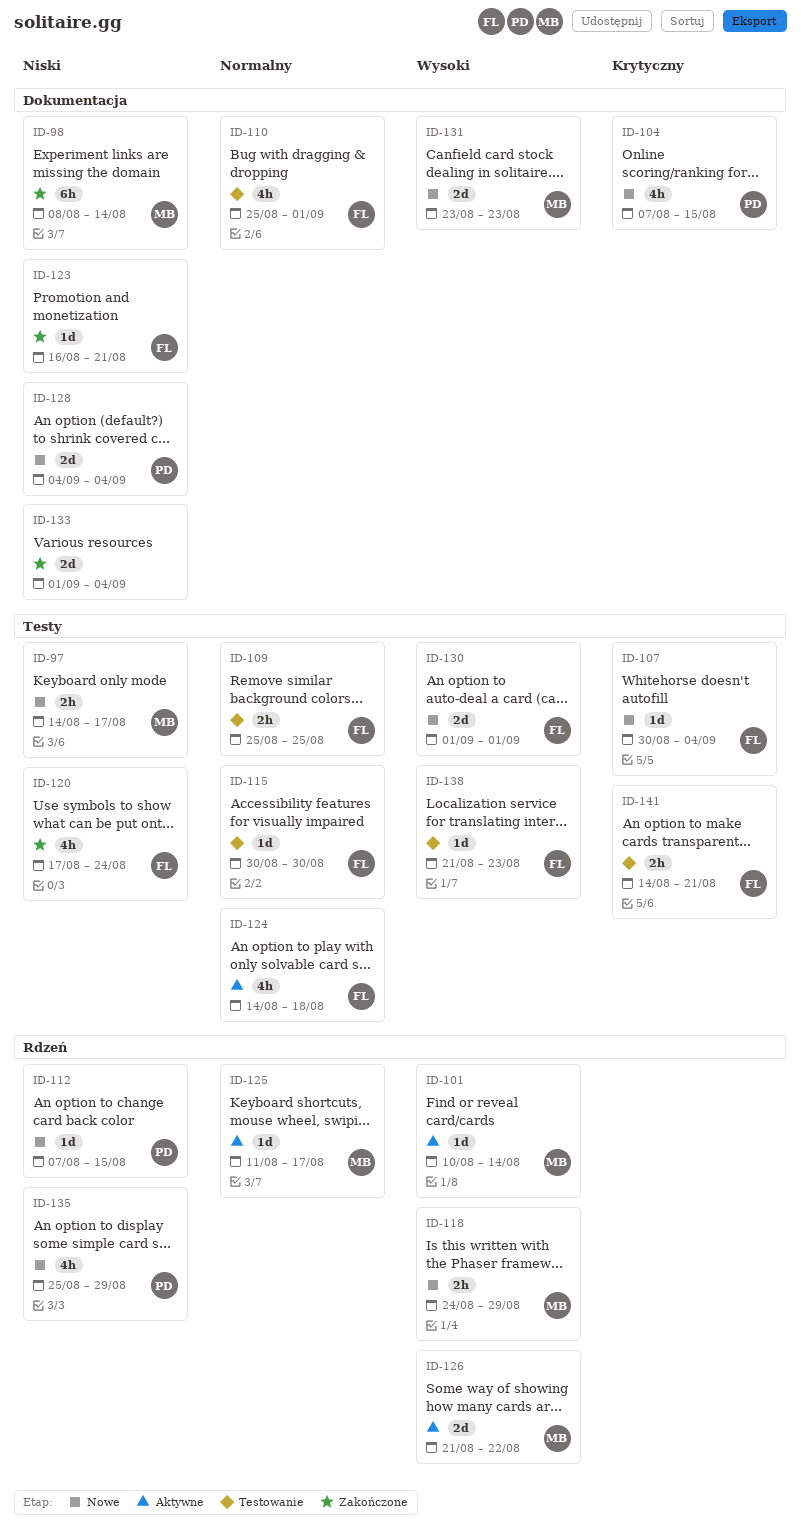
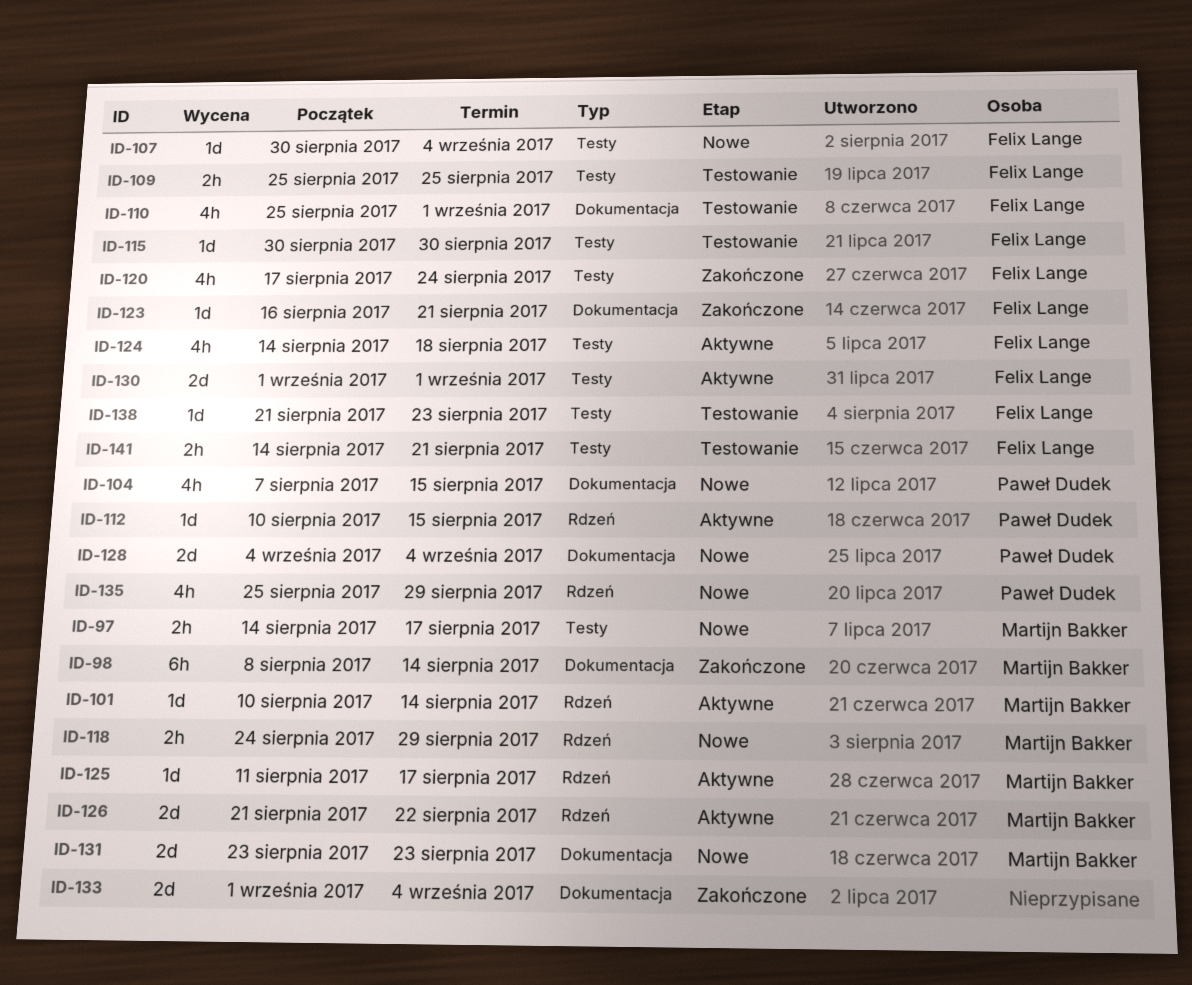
ID-112, status: Nowe -> Aktywne
ID-112, start: Aug 7 -> Aug 10
ID-130, status: Nowe -> Aktywne

